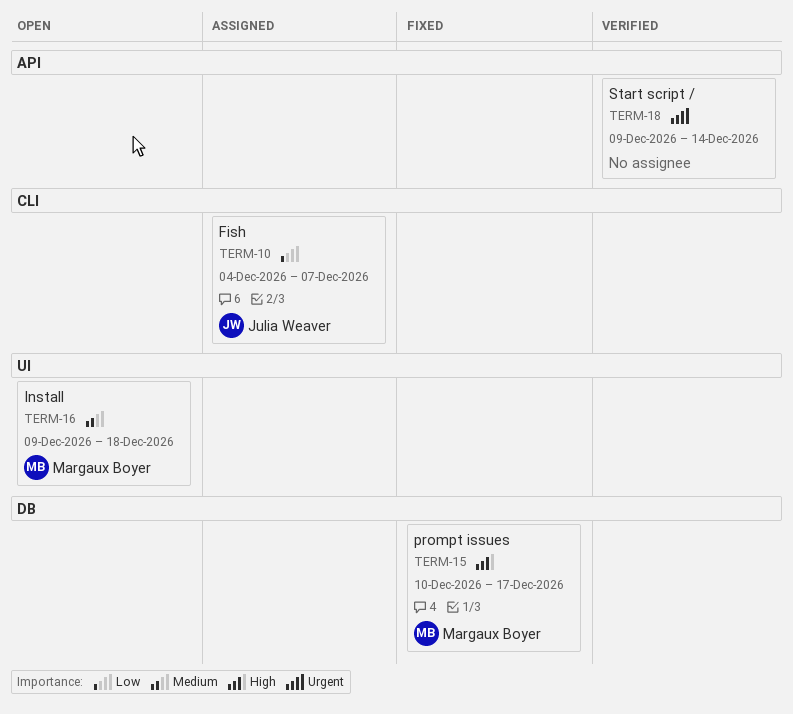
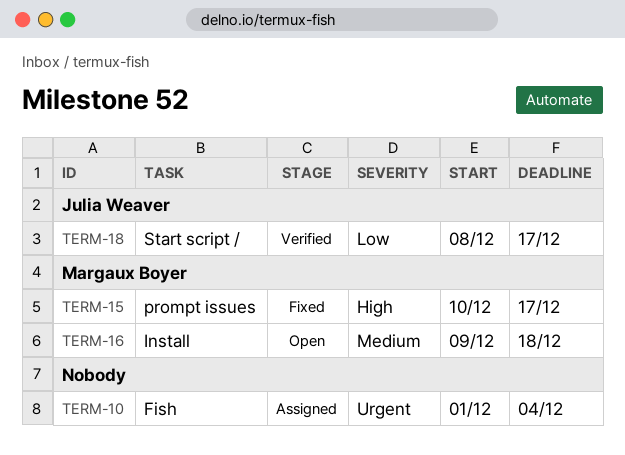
TERM-10, owner: Julia Weaver -> none
TERM-10, priority: Low -> Urgent
TERM-10, start: Dec 4 -> Dec 1
TERM-10, due: Dec 7 -> Dec 4
TERM-18, owner: none -> Julia Weaver
TERM-18, priority: Urgent -> Low
TERM-18, start: Dec 9 -> Dec 8
TERM-18, due: Dec 14 -> Dec 17

